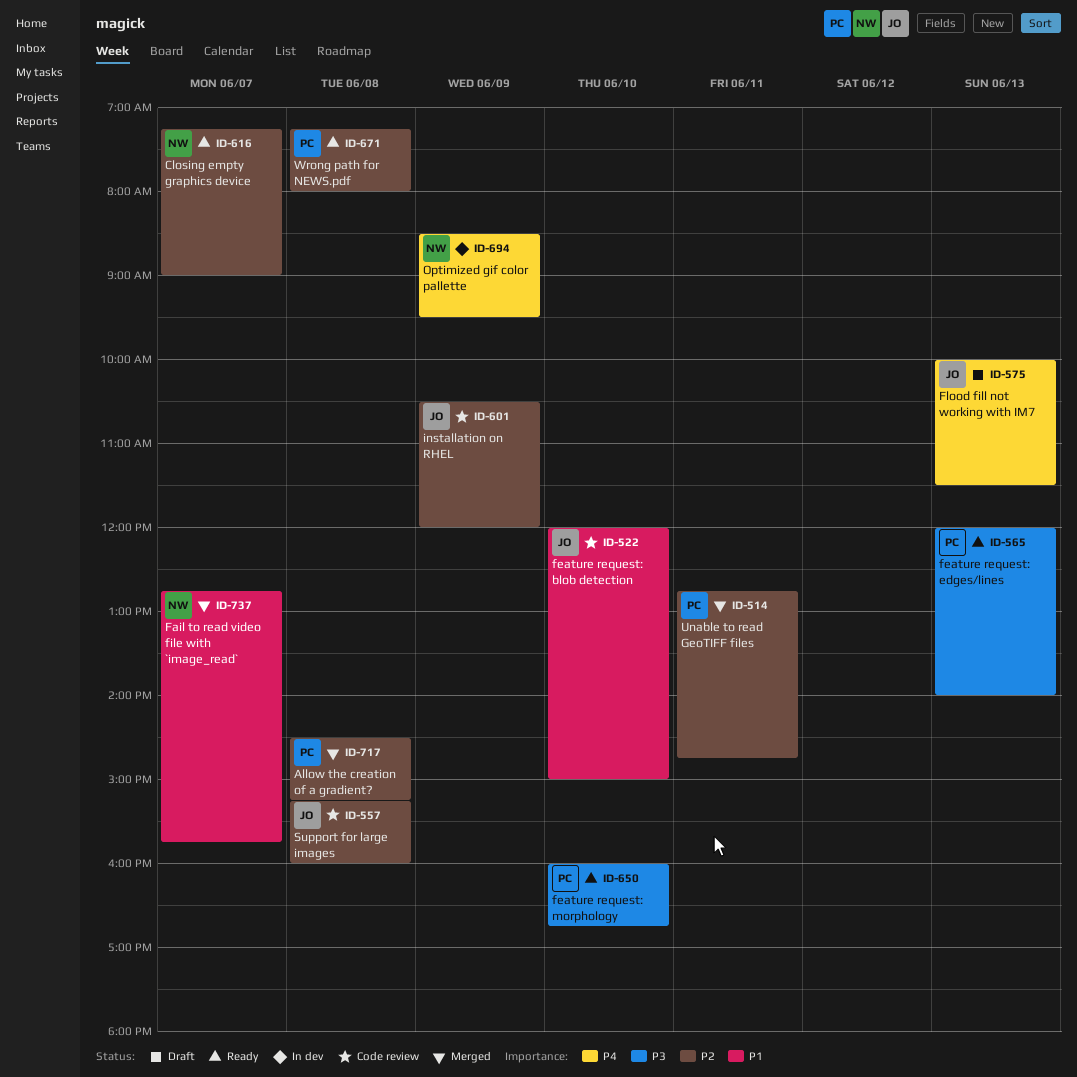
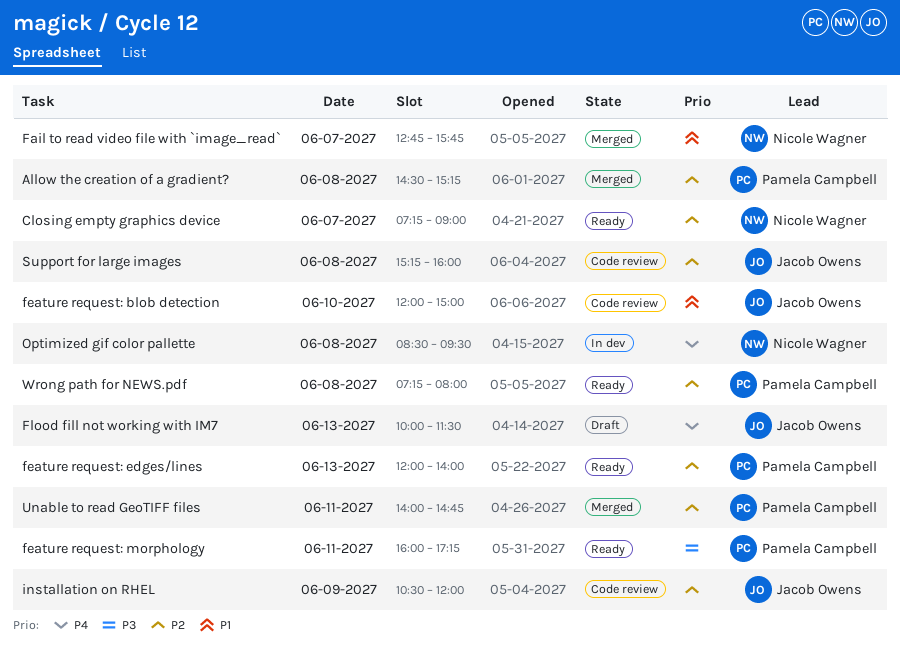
feature request: edges/lines, priority: P3 -> P2
feature request: morphology, day: Jun 10 -> Jun 11
feature request: morphology, ends: 16:45 -> 17:15
Optimized gif color pallette, day: Jun 9 -> Jun 8
Unable to read GeoTIFF files, begins: 12:45 -> 14:00

